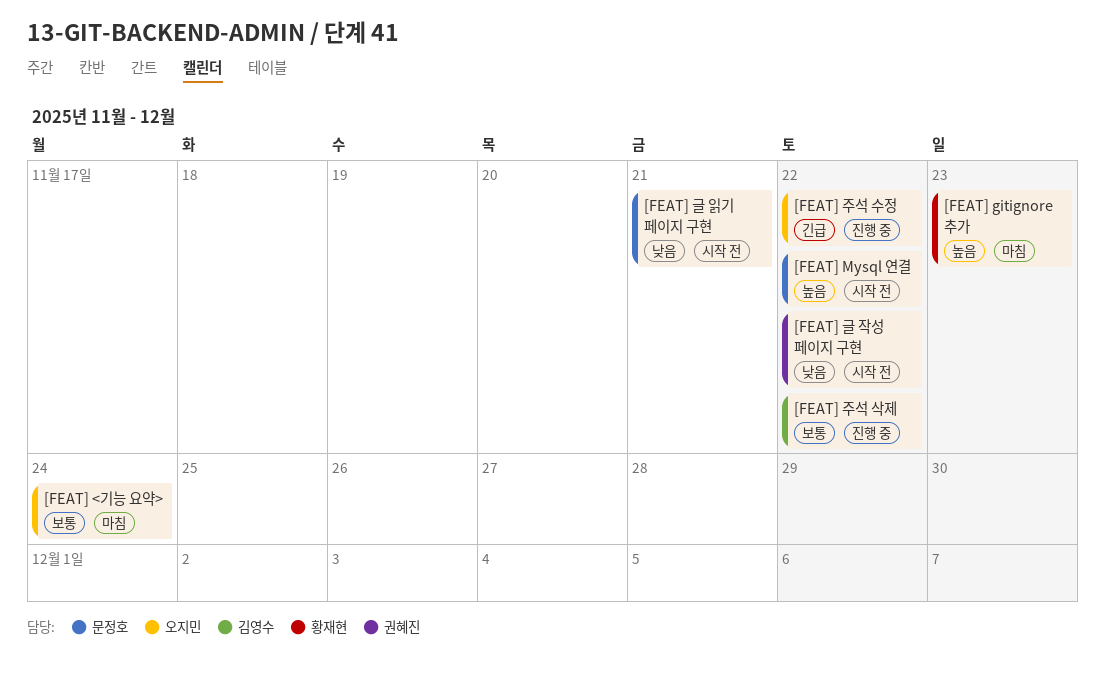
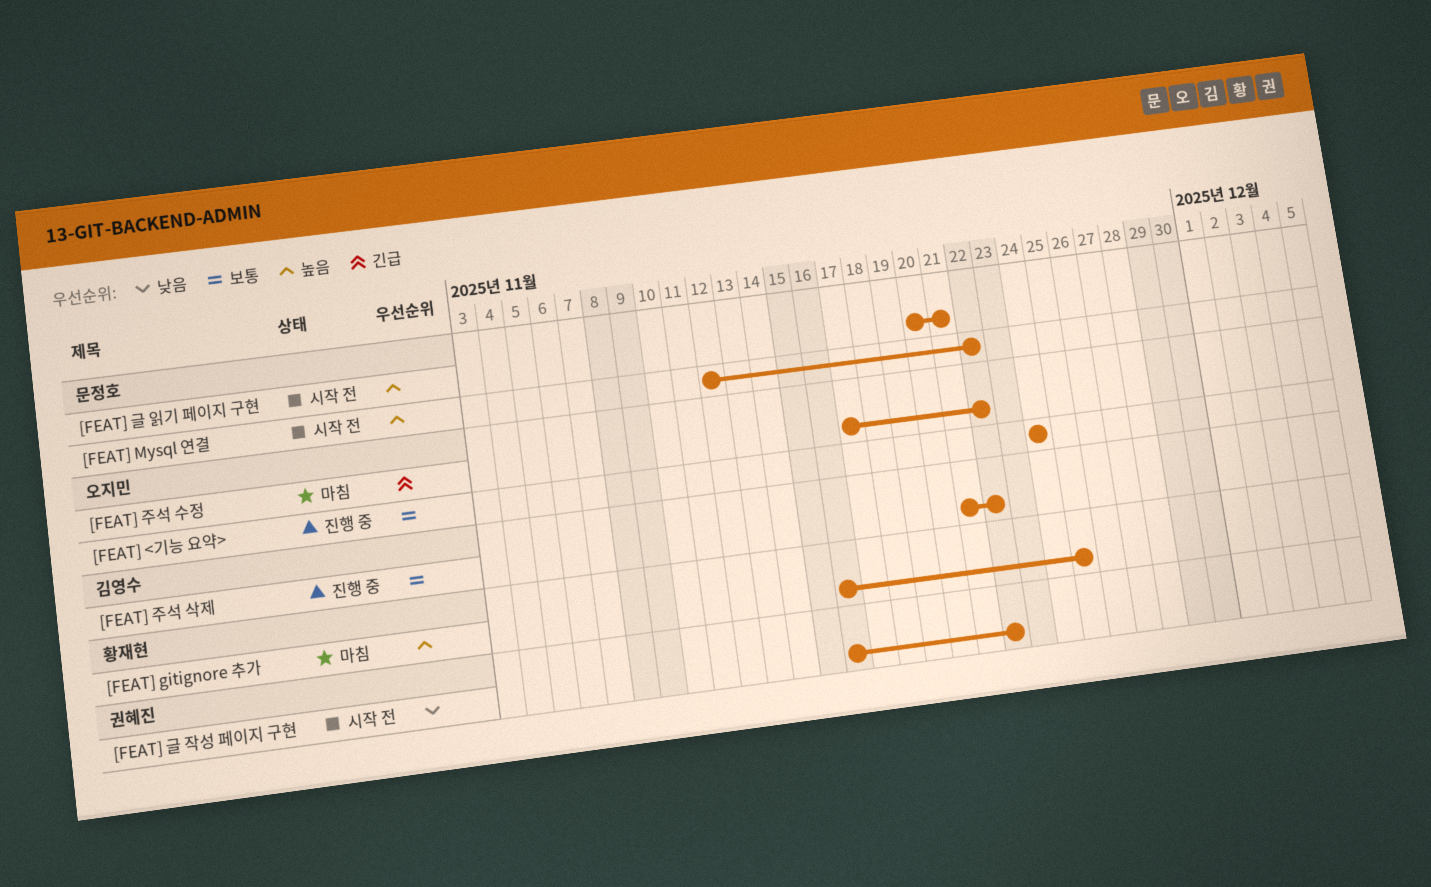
[FEAT] <기능 요약>, status: 마침 -> 진행 중
[FEAT] gitignore 추가, due: Nov 23 -> Nov 25
[FEAT] 글 읽기 페이지 구현, priority: 낮음 -> 높음
[FEAT] 주석 수정, status: 진행 중 -> 마침

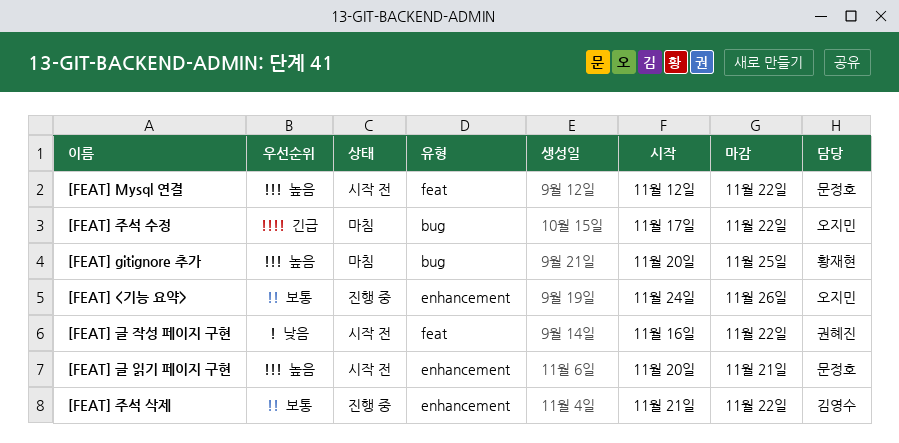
[FEAT] <기능 요약>, due: Nov 24 -> Nov 26
[FEAT] gitignore 추가, start: Nov 16 -> Nov 20

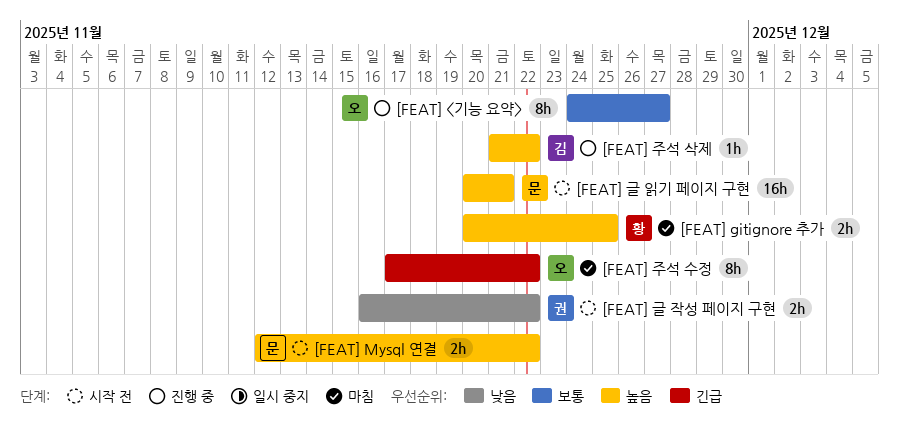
[FEAT] <기능 요약>, due: Nov 26 -> Nov 27
[FEAT] 주석 삭제, priority: 보통 -> 높음

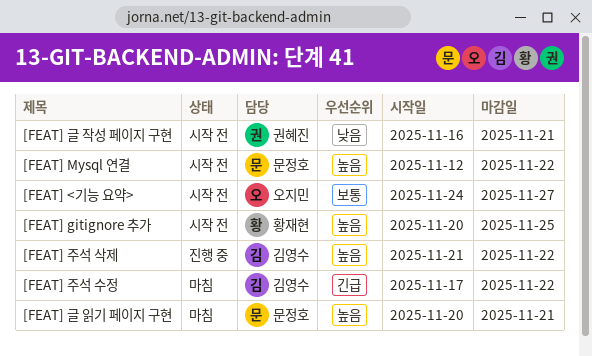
[FEAT] <기능 요약>, status: 진행 중 -> 시작 전
[FEAT] gitignore 추가, status: 마침 -> 시작 전
[FEAT] 글 읽기 페이지 구현, status: 시작 전 -> 마침
[FEAT] 글 작성 페이지 구현, due: Nov 22 -> Nov 21
[FEAT] 주석 수정, owner: 오지민 -> 김영수

